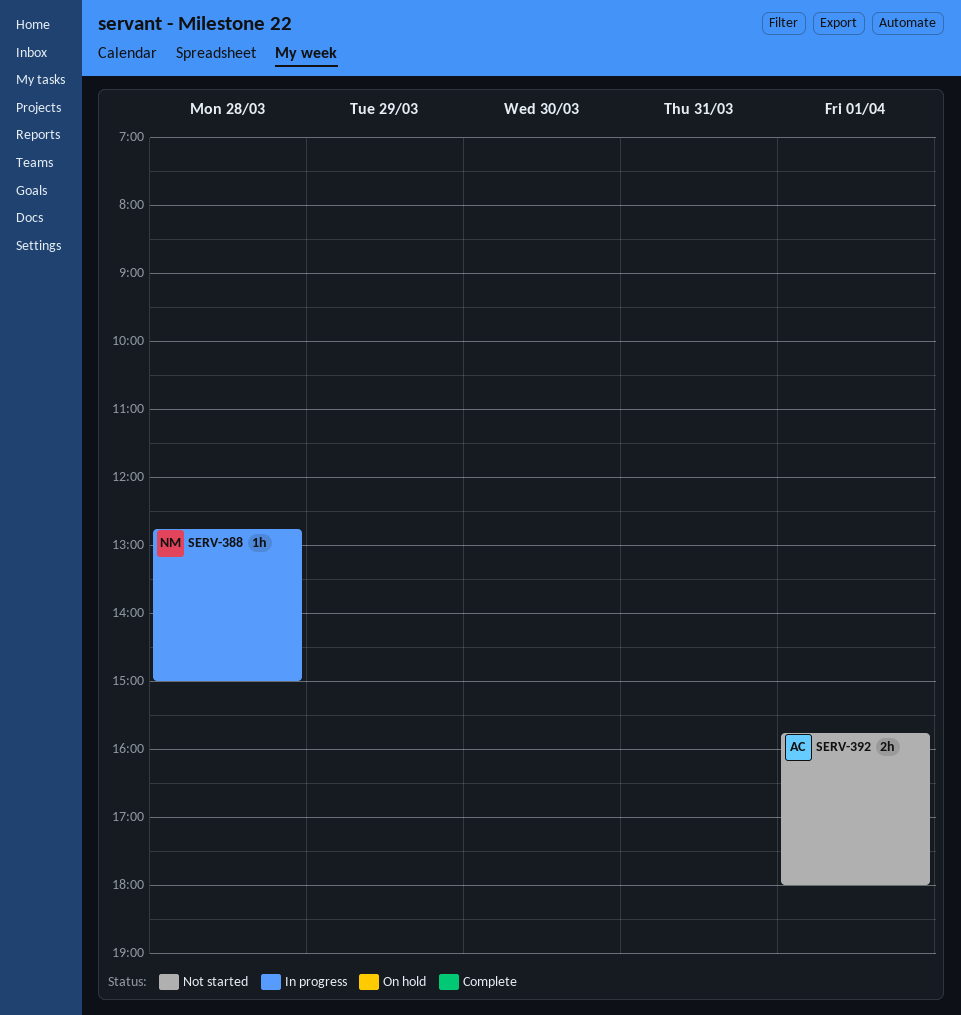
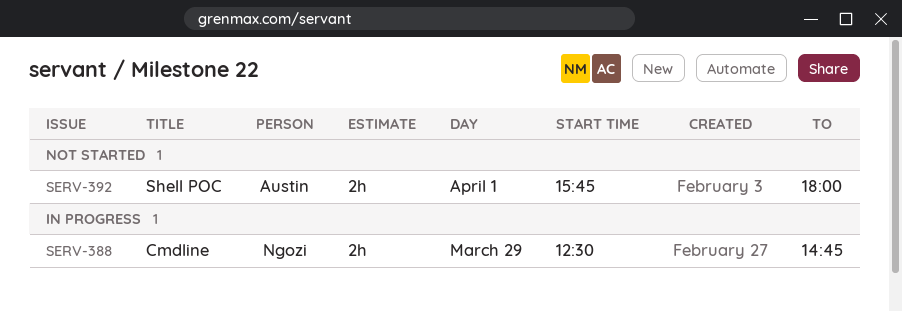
SERV-388, estimate: 1h -> 2h
SERV-388, day: Mar 28 -> Mar 29
SERV-388, begins: 12:45 -> 12:30
SERV-388, ends: 15:00 -> 14:45

